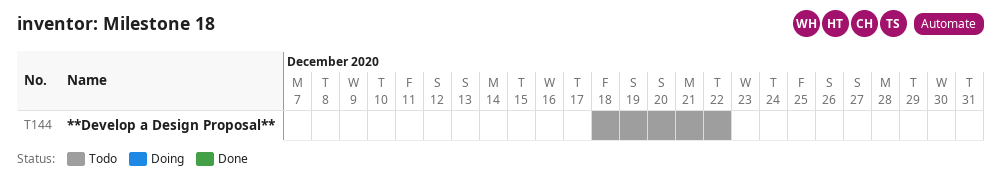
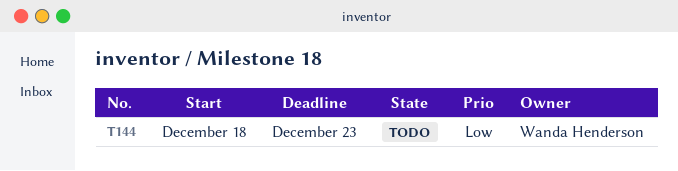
T144, due: Dec 22 -> Dec 23

